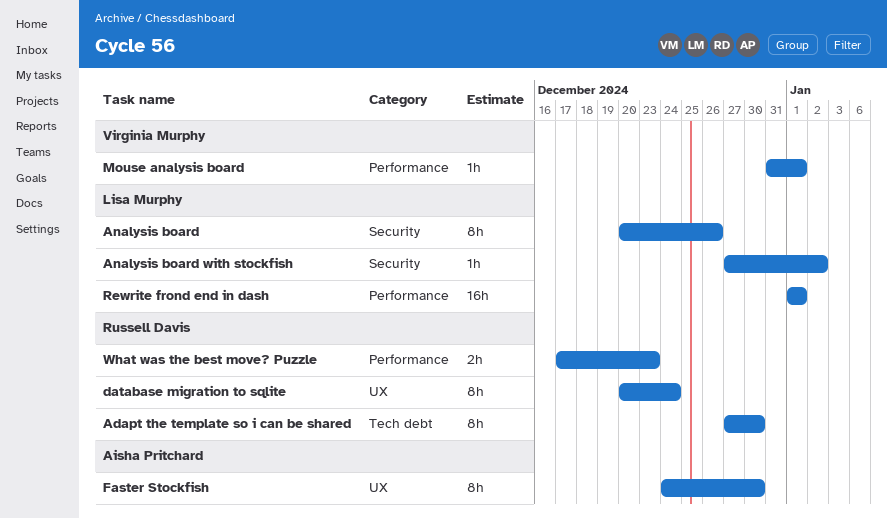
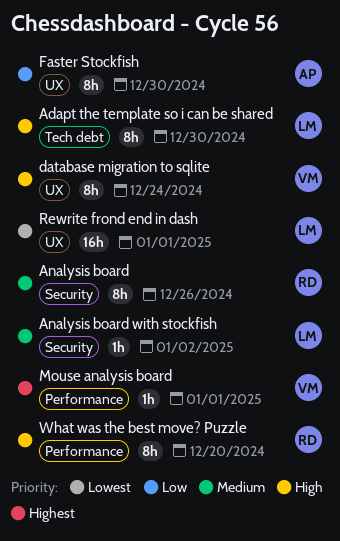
Adapt the template so i can be shared, owner: Russell Davis -> Lisa Murphy
Analysis board, owner: Lisa Murphy -> Russell Davis
database migration to sqlite, owner: Russell Davis -> Virginia Murphy
Rewrite frond end in dash, label: Performance -> UX
What was the best move? Puzzle, estimate: 2h -> 8h
What was the best move? Puzzle, due: Dec 23 -> Dec 20

